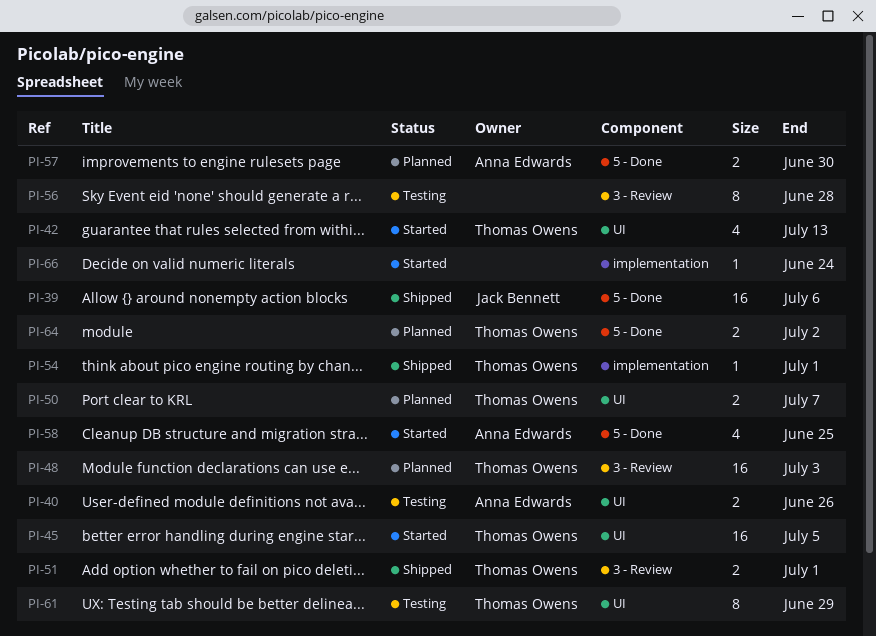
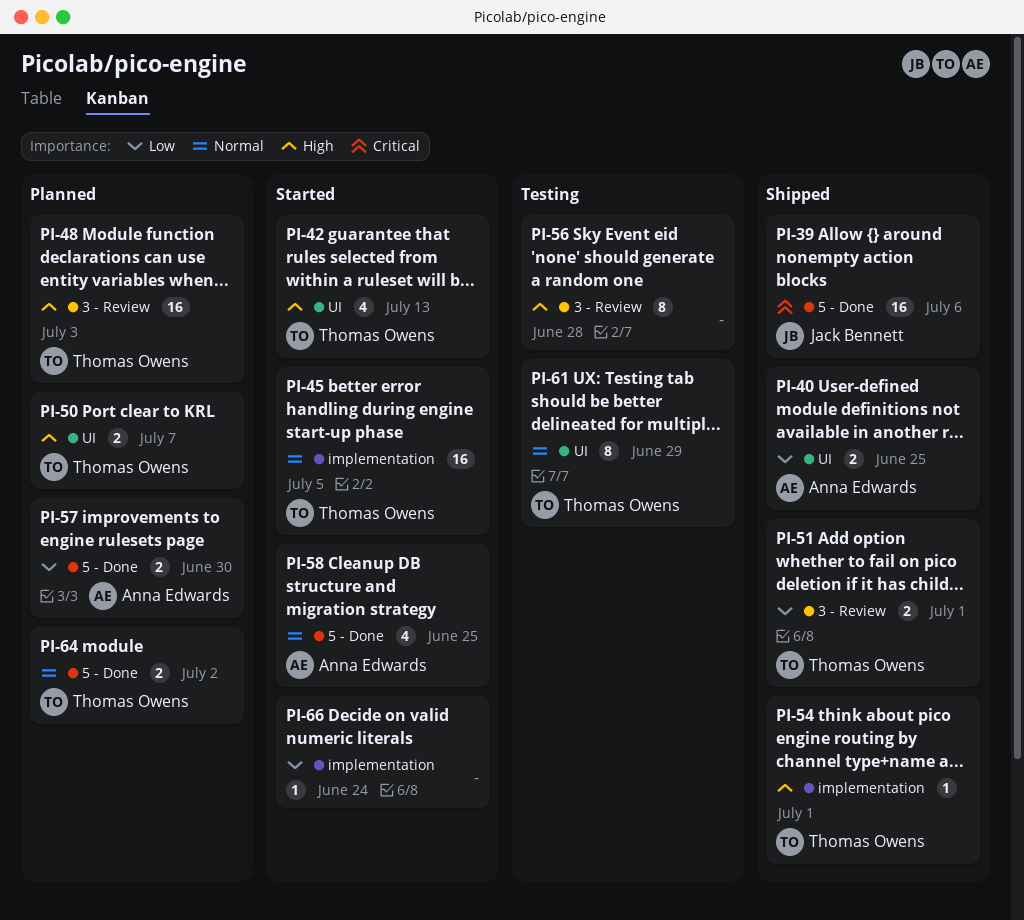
PI-40, status: Testing -> Shipped
PI-40, due: Jun 26 -> Jun 25
PI-45, label: UI -> implementation

